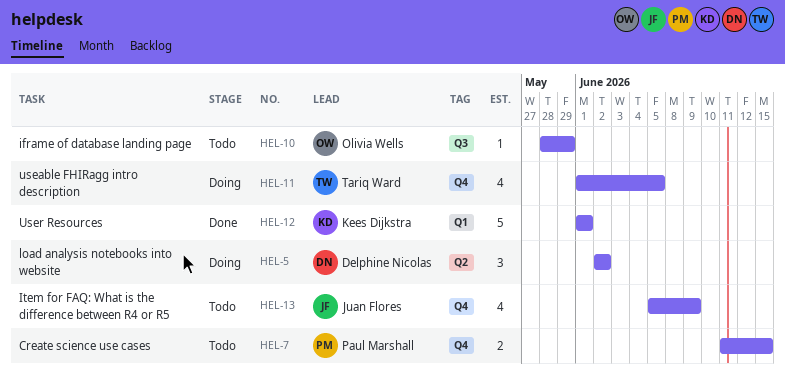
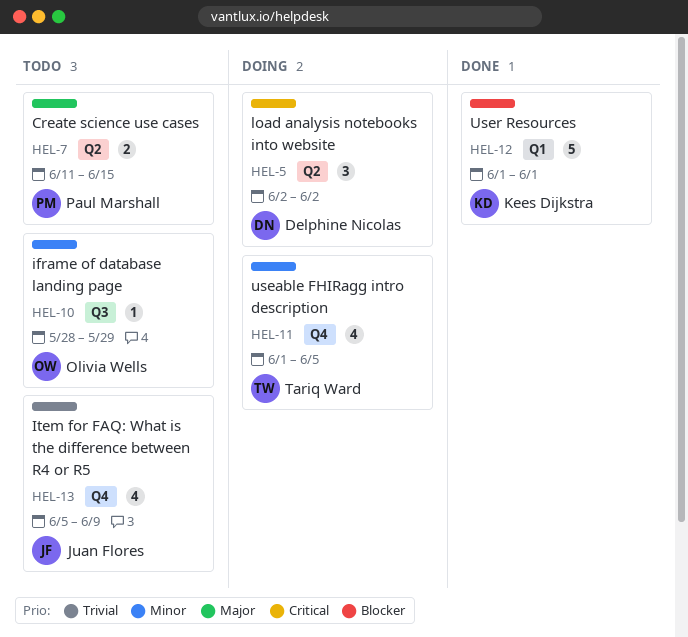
HEL-7, label: Q4 -> Q2

